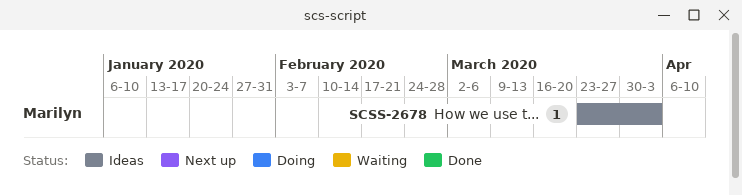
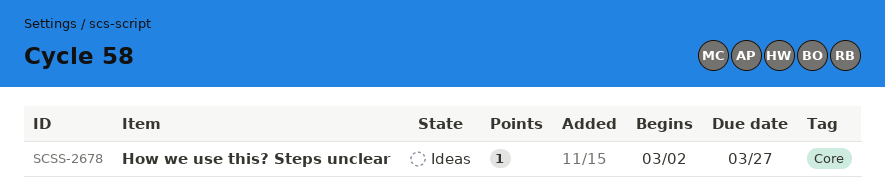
SCSS-2678, start: Mar 23 -> Mar 2
SCSS-2678, due: Apr 3 -> Mar 27

